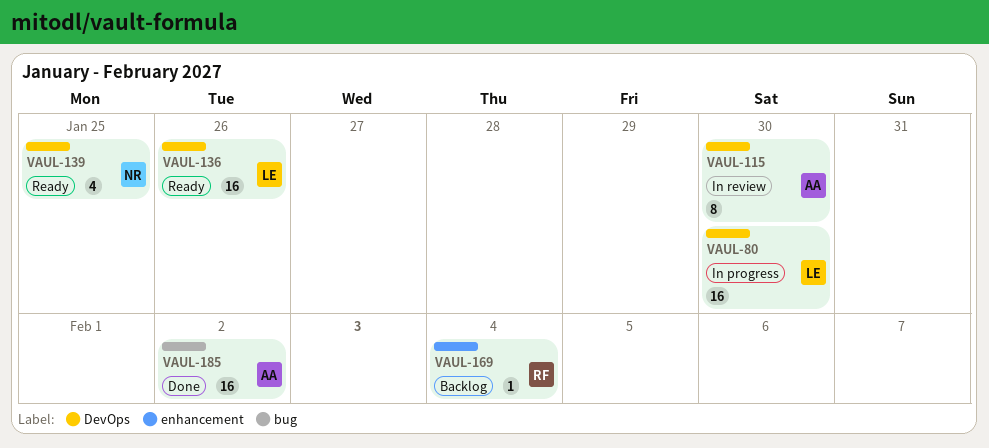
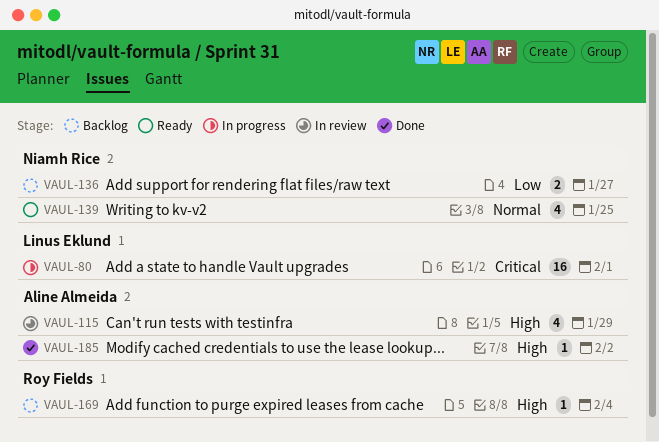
VAUL-80, due: Jan 30 -> Feb 1
VAUL-115, estimate: 8 -> 4
VAUL-115, due: Jan 30 -> Jan 29
VAUL-136, status: Ready -> Backlog
VAUL-136, owner: Linus Eklund -> Niamh Rice
VAUL-136, estimate: 16 -> 2
VAUL-136, due: Jan 26 -> Jan 27
VAUL-185, estimate: 16 -> 1

